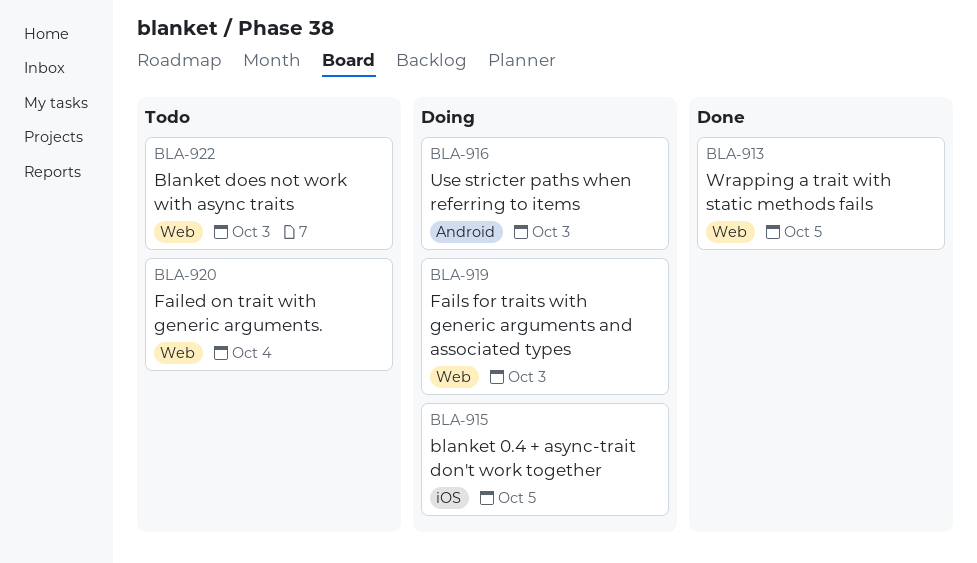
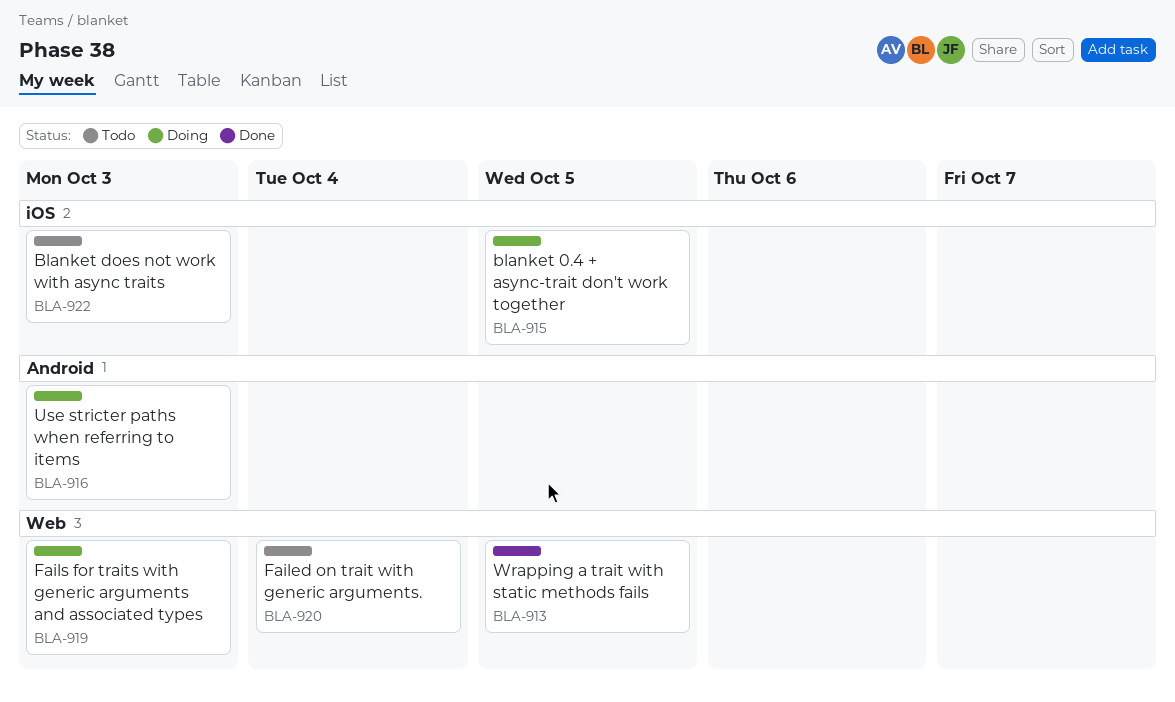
BLA-922, label: Web -> iOS

